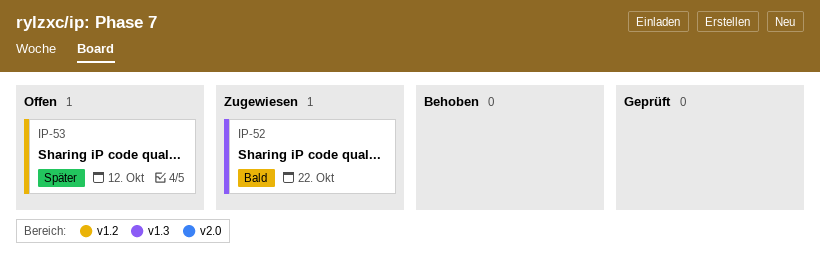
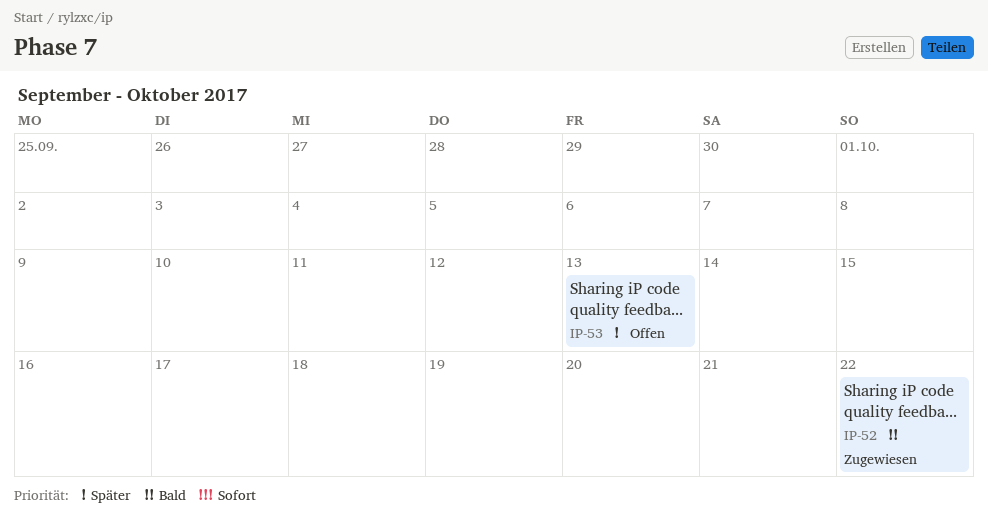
IP-53, due: Oct 12 -> Oct 13

